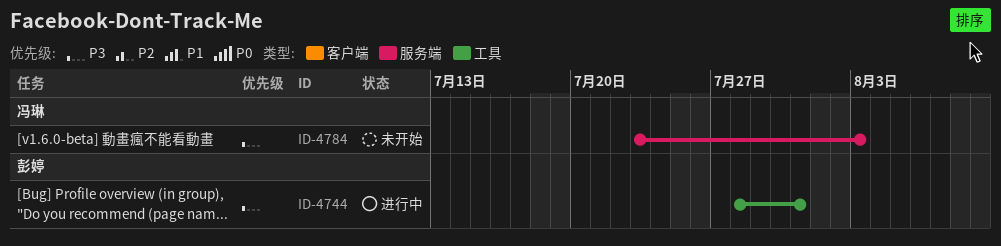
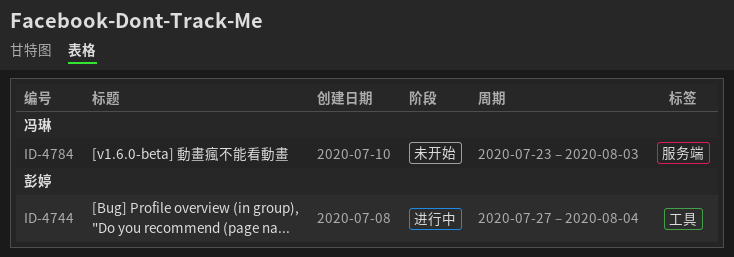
ID-4744, start: Jul 28 -> Jul 27
ID-4744, due: Jul 31 -> Aug 4

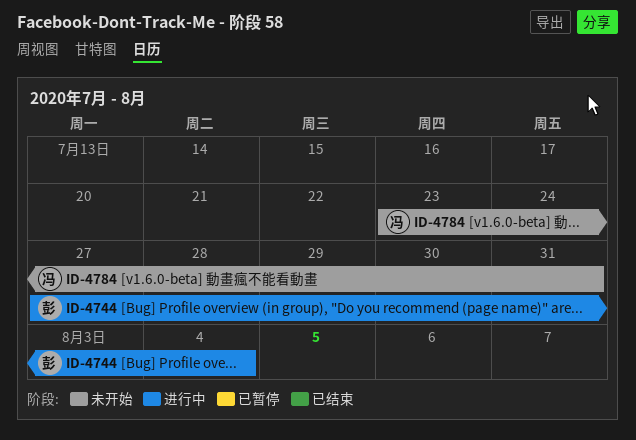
ID-4784, due: Aug 3 -> Jul 31

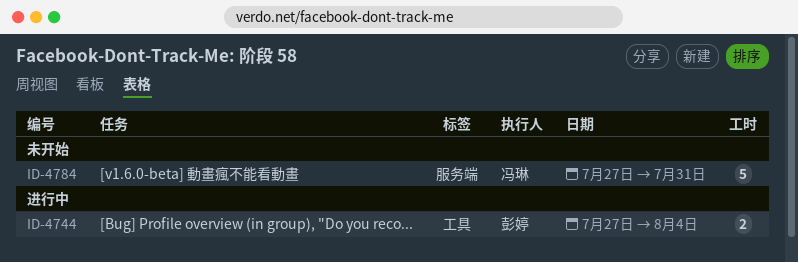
ID-4784, start: Jul 23 -> Jul 27

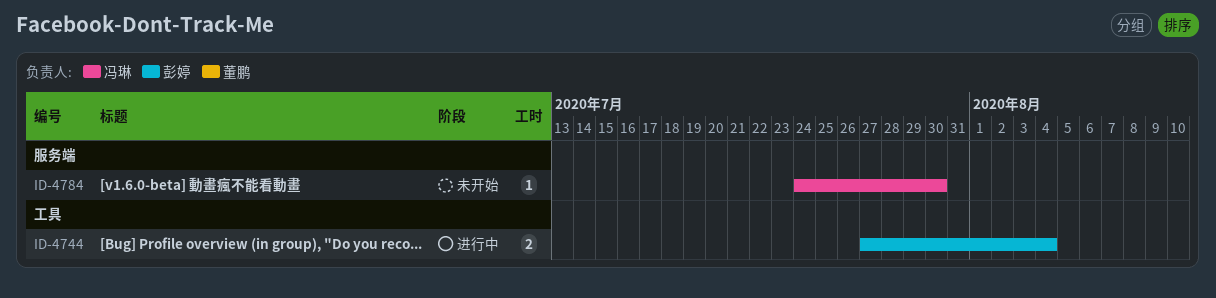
ID-4784, estimate: 5 -> 1
ID-4784, start: Jul 27 -> Jul 24
ID-4784, due: Jul 31 -> Jul 30

